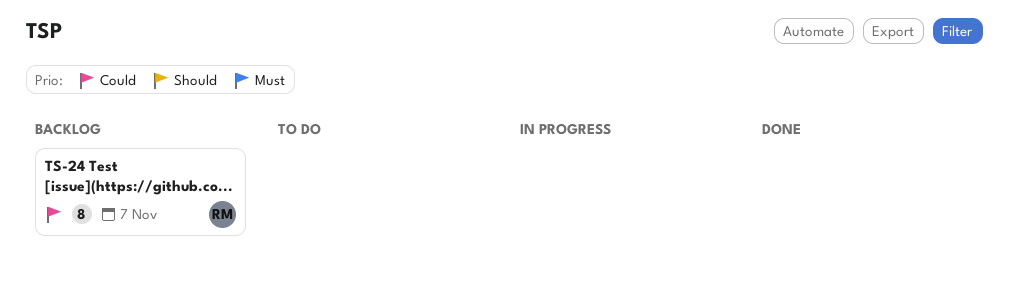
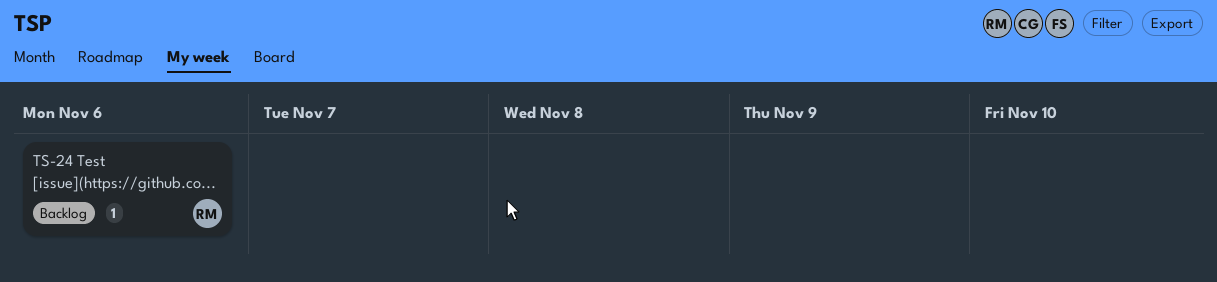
TS-24, estimate: 8 -> 1
TS-24, due: Nov 7 -> Nov 6

